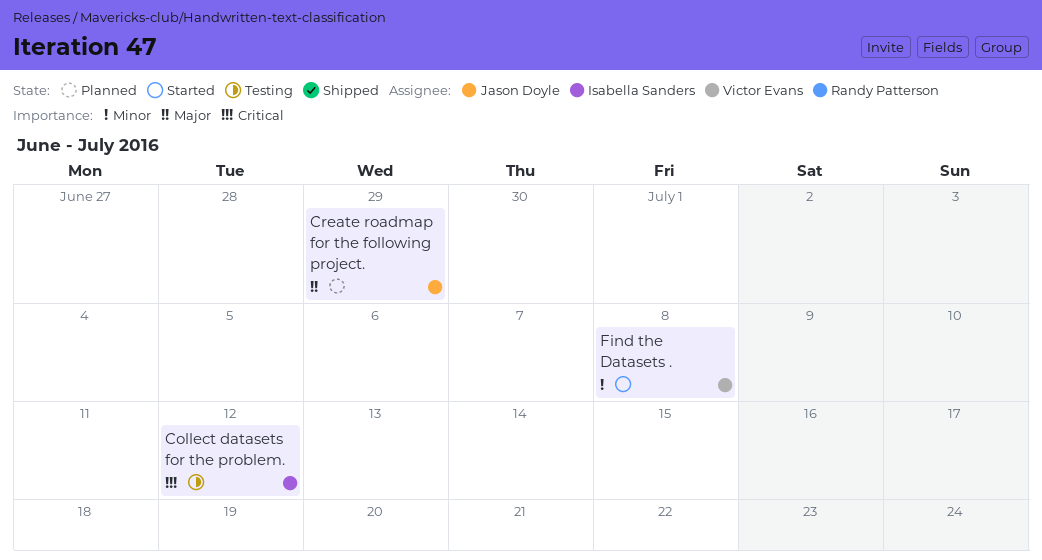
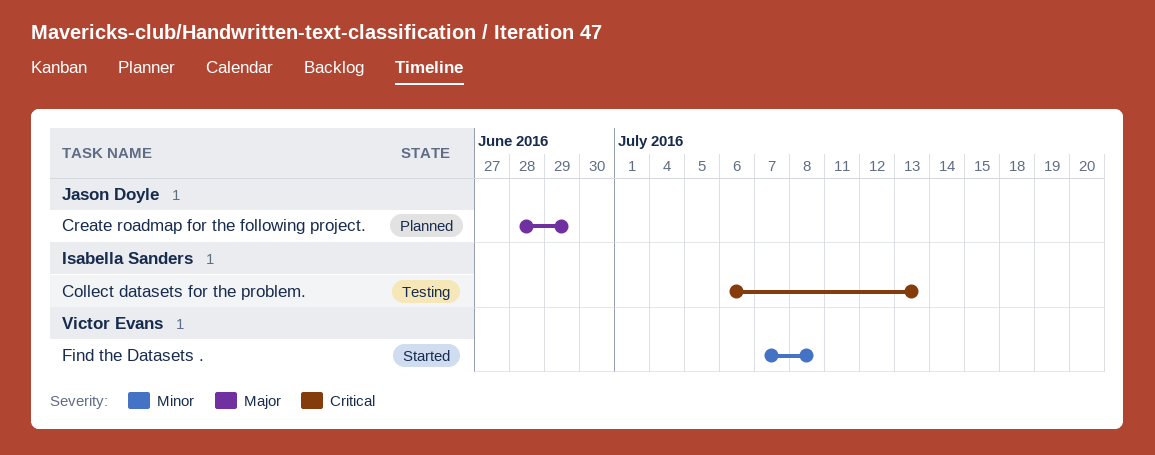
Collect datasets for the problem., due: Jul 12 -> Jul 13

